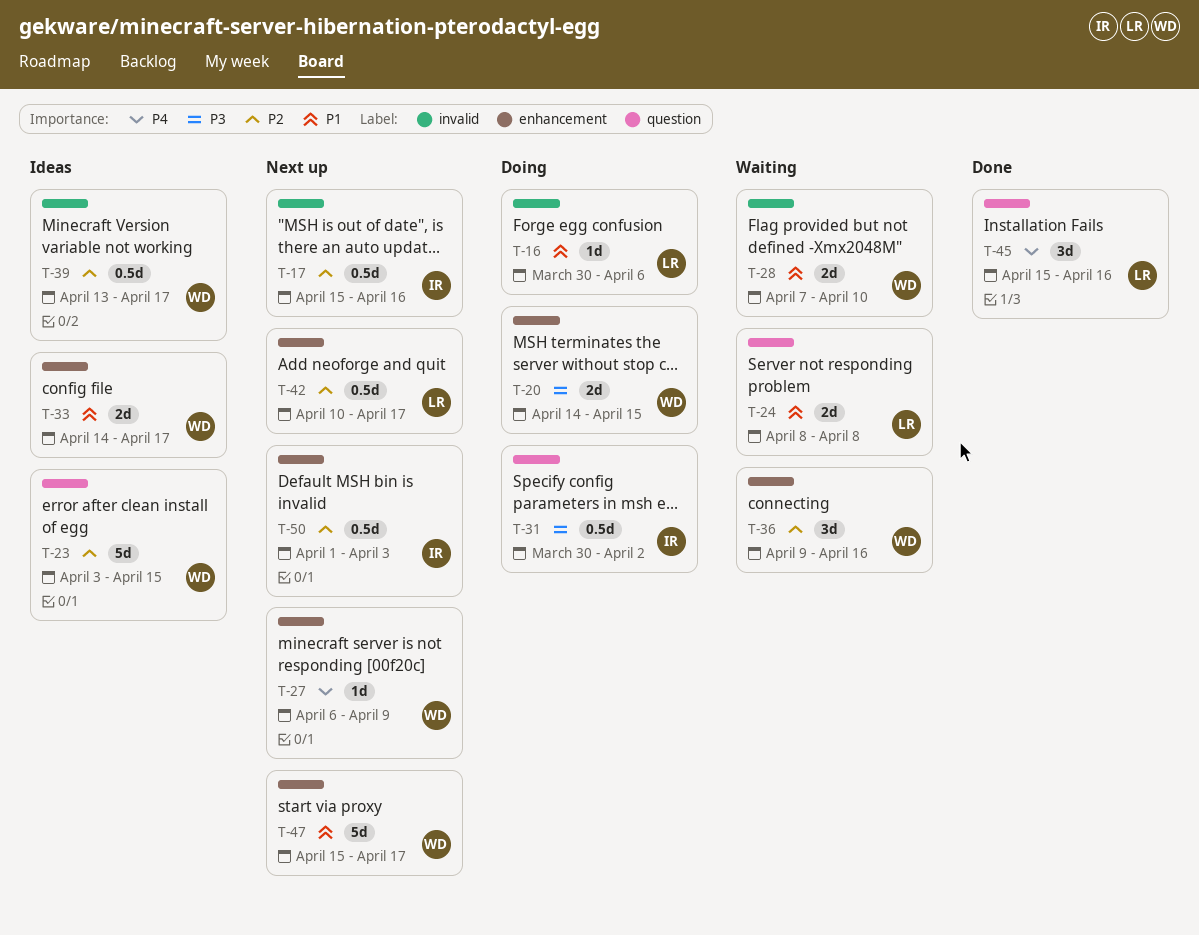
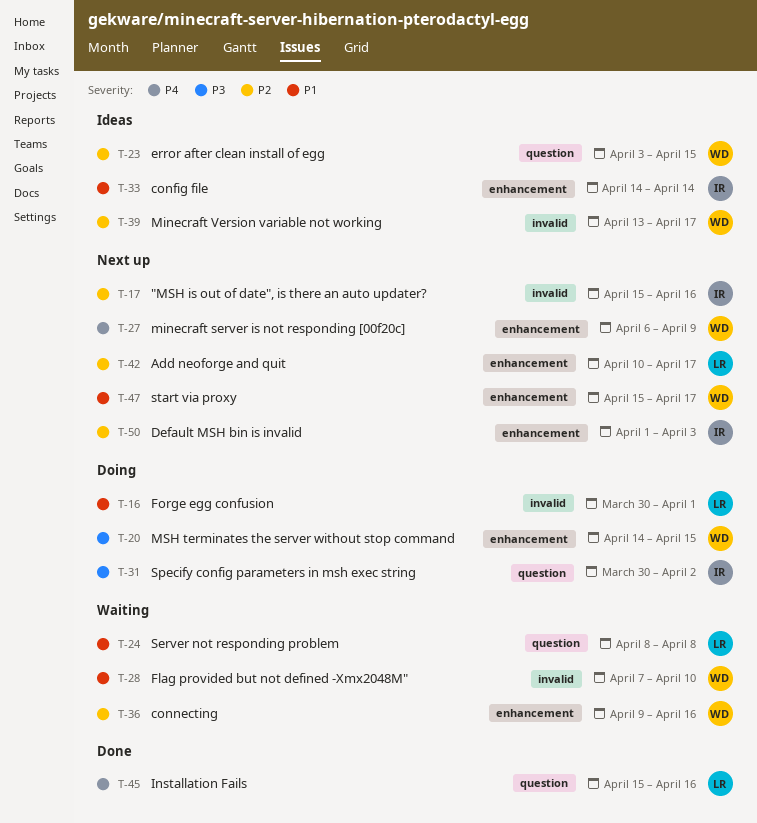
T-16, due: Apr 6 -> Apr 1
T-33, owner: WD -> IR
T-33, due: Apr 17 -> Apr 14

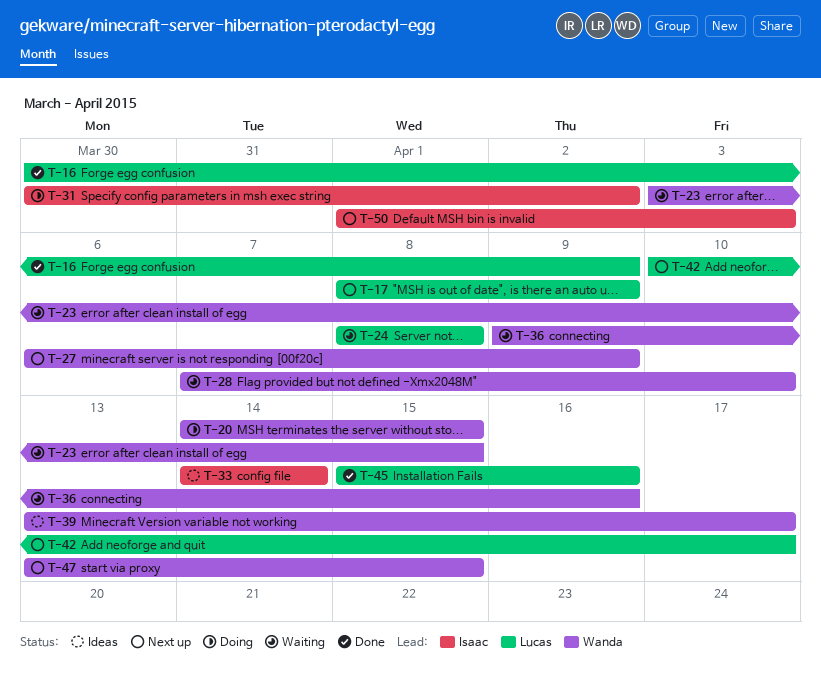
T-16, status: Doing -> Done
T-16, due: Apr 1 -> Apr 9
T-17, owner: Isaac -> Lucas
T-17, start: Apr 15 -> Apr 8
T-17, due: Apr 16 -> Apr 9
T-23, status: Ideas -> Waiting
T-47, start: Apr 15 -> Apr 13
T-47, due: Apr 17 -> Apr 15

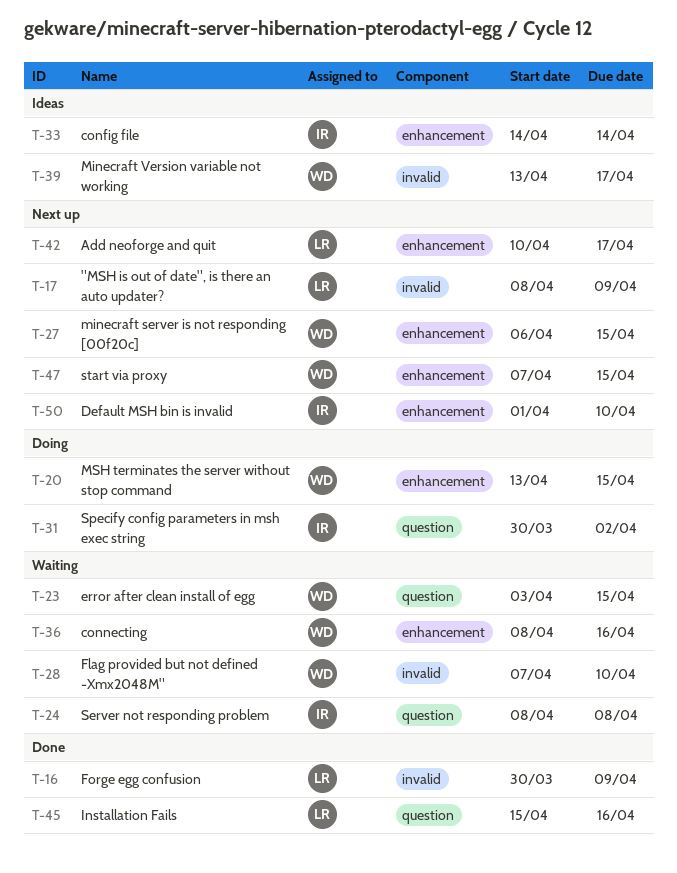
T-20, start: Apr 14 -> Apr 13
T-24, owner: Lucas -> Isaac
T-27, due: Apr 9 -> Apr 15
T-36, start: Apr 9 -> Apr 8
T-47, start: Apr 13 -> Apr 7
T-50, due: Apr 3 -> Apr 10

